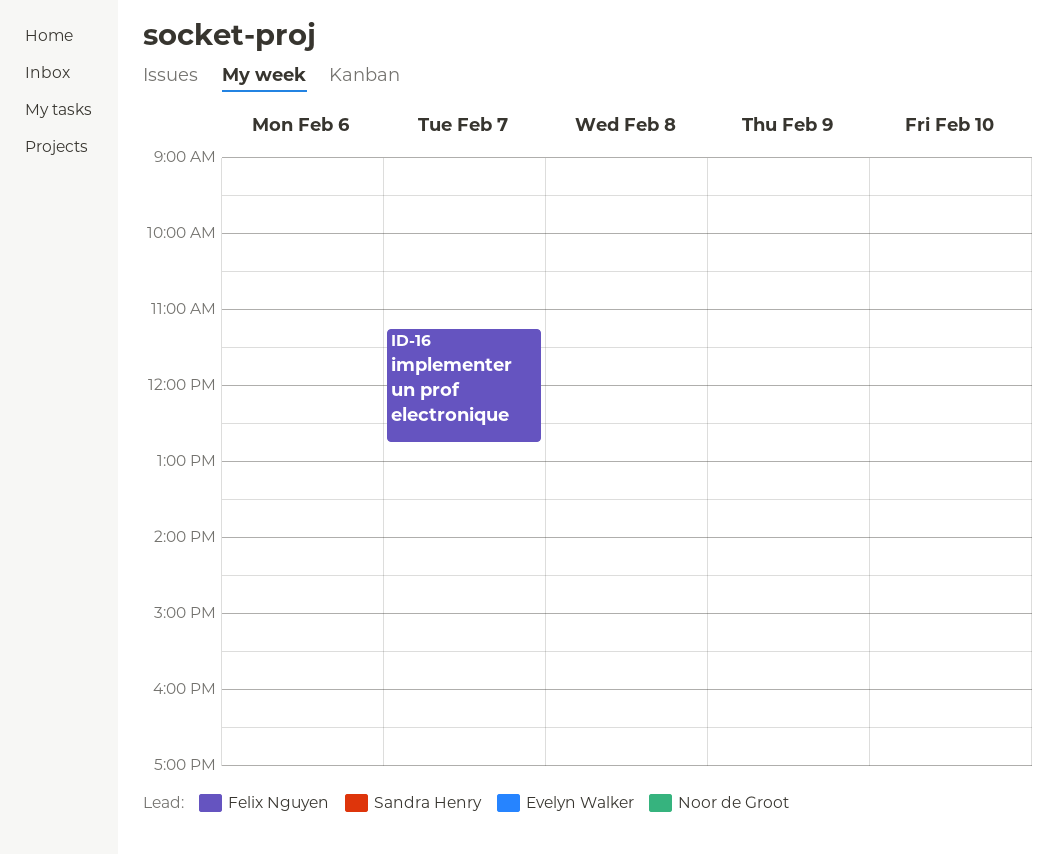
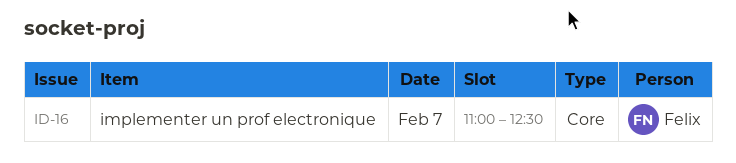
ID-16, begins: 11:15 -> 11:00
ID-16, ends: 12:45 -> 12:30

